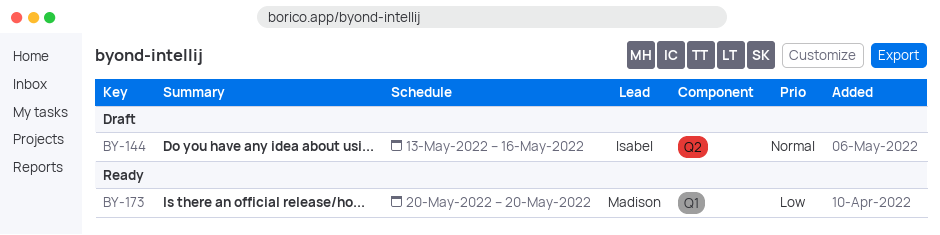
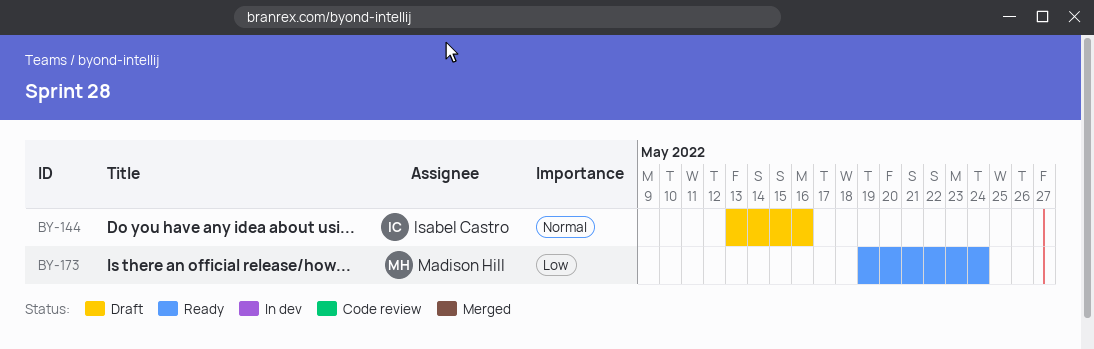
BY-173, start: May 20 -> May 19
BY-173, due: May 20 -> May 24

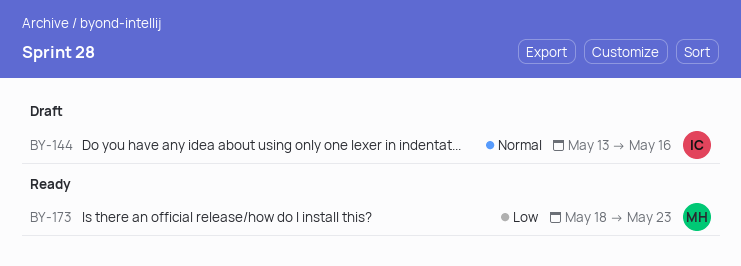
BY-173, start: May 19 -> May 18
BY-173, due: May 24 -> May 23

